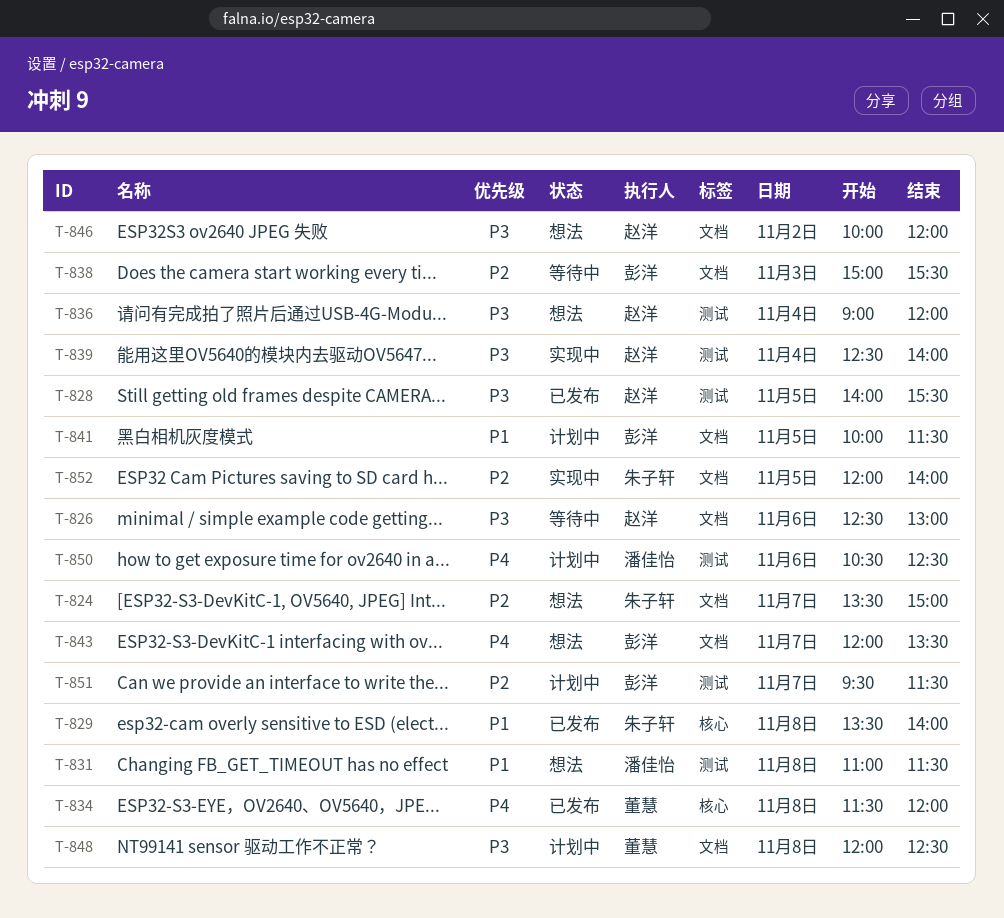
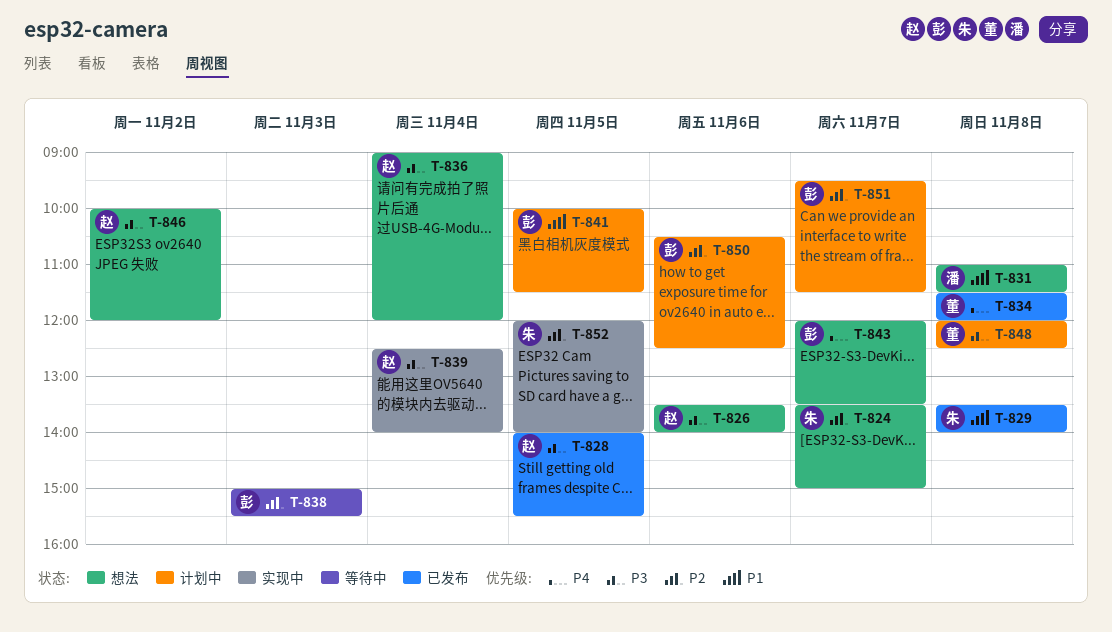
T-826, status: 等待中 -> 想法
T-826, begins: 12:30 -> 13:30
T-826, ends: 13:00 -> 14:00
T-850, owner: 潘佳怡 -> 彭洋
T-850, priority: P4 -> P2

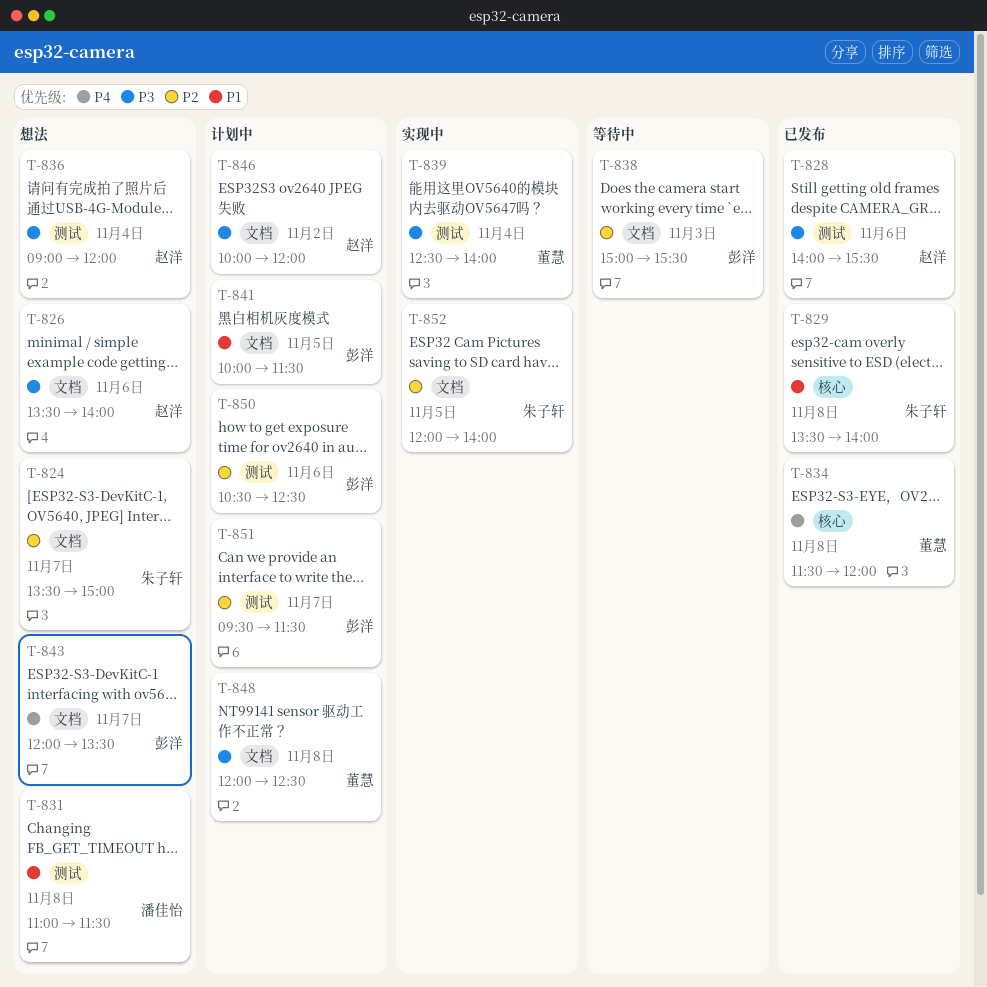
T-828, day: Nov 5 -> Nov 6
T-839, owner: 赵洋 -> 董慧
T-846, status: 想法 -> 计划中

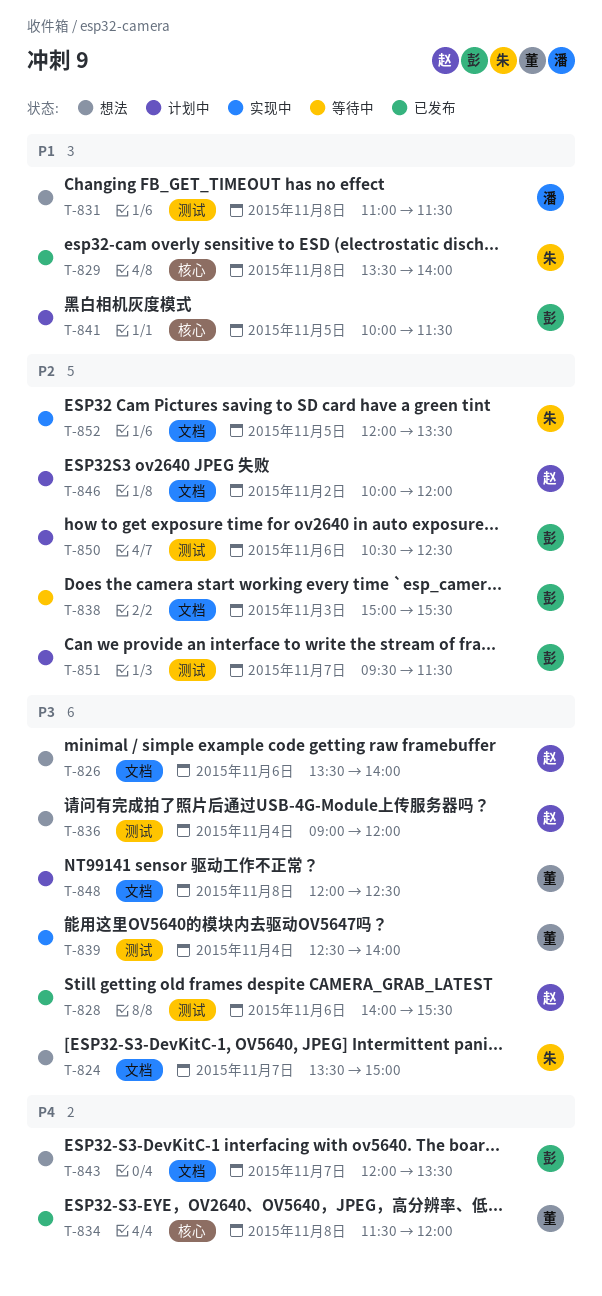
T-824, priority: P2 -> P3
T-841, label: 文档 -> 核心
T-846, priority: P3 -> P2
T-852, ends: 14:00 -> 13:30

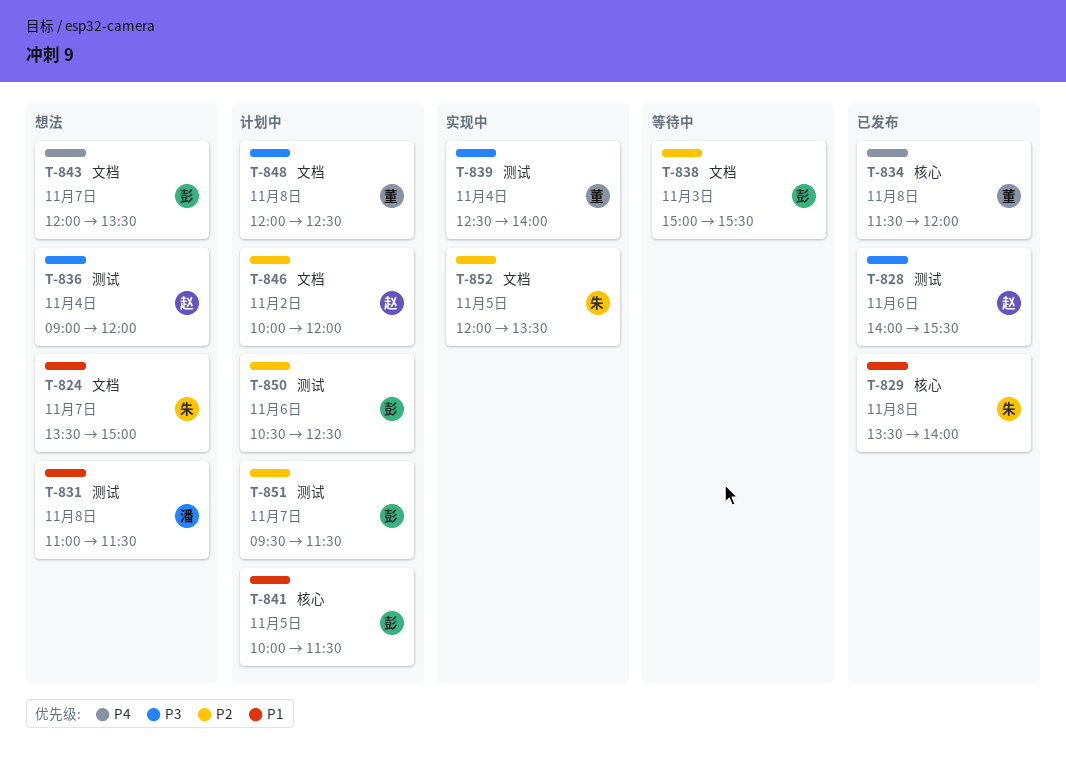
T-824, priority: P3 -> P1
T-826: present -> none

